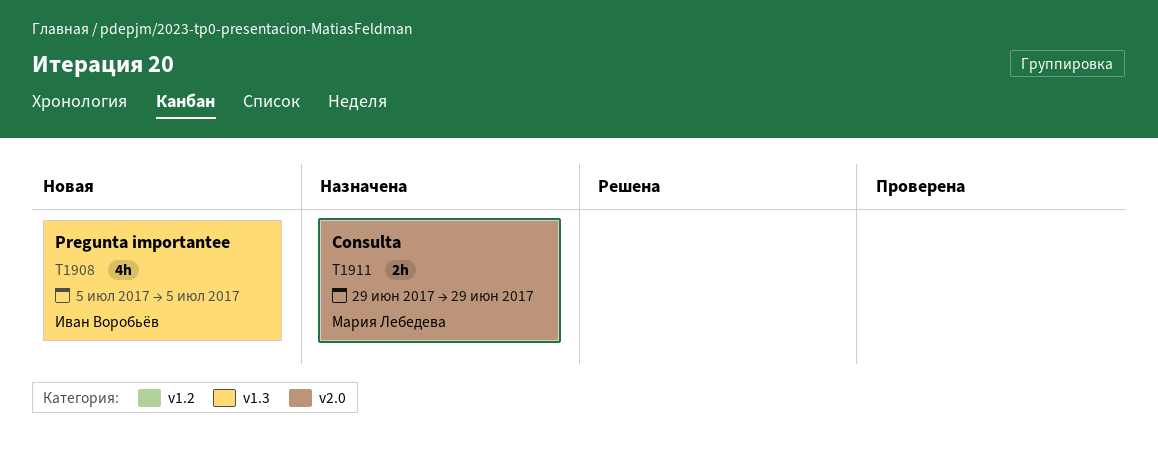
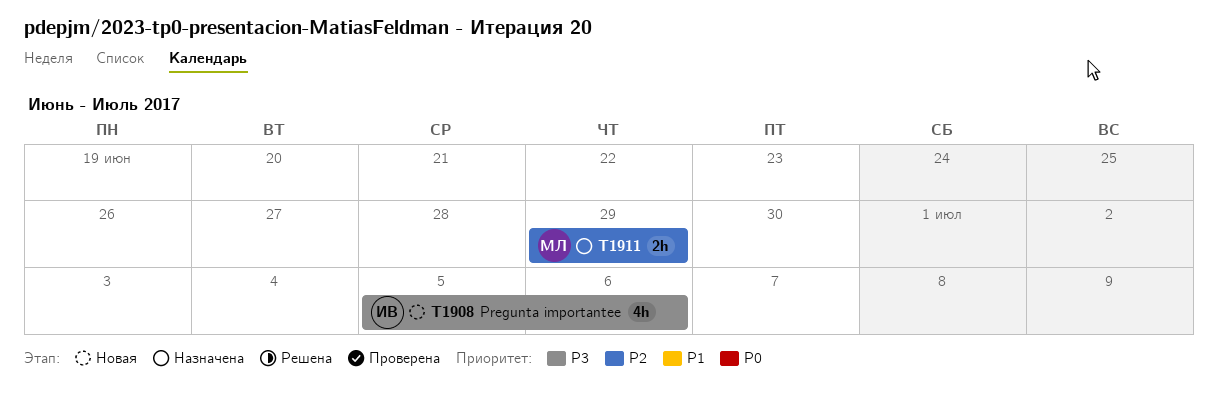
T1908, due: Jul 5 -> Jul 6

